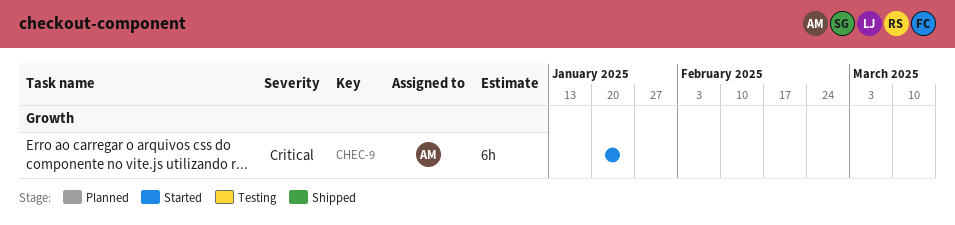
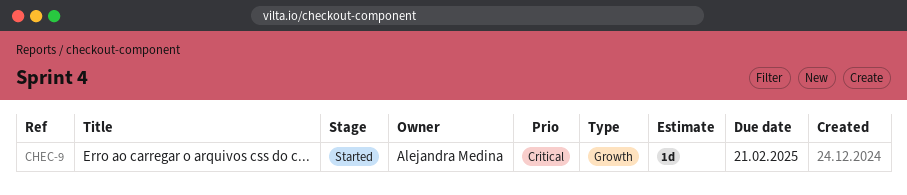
CHEC-9, estimate: 6h -> 1d
CHEC-9, due: Jan 24 -> Feb 21

